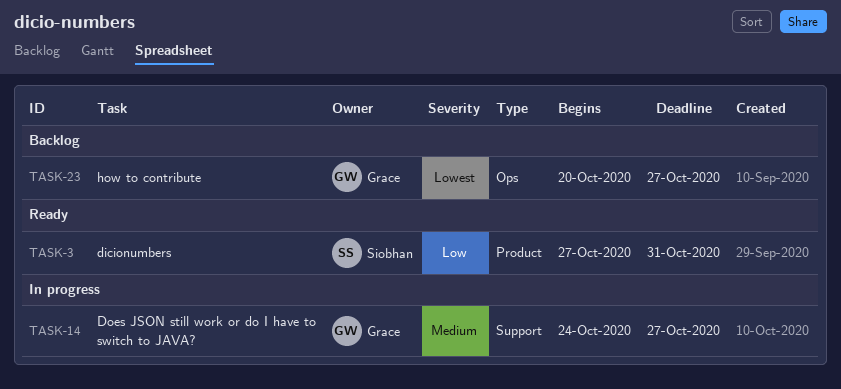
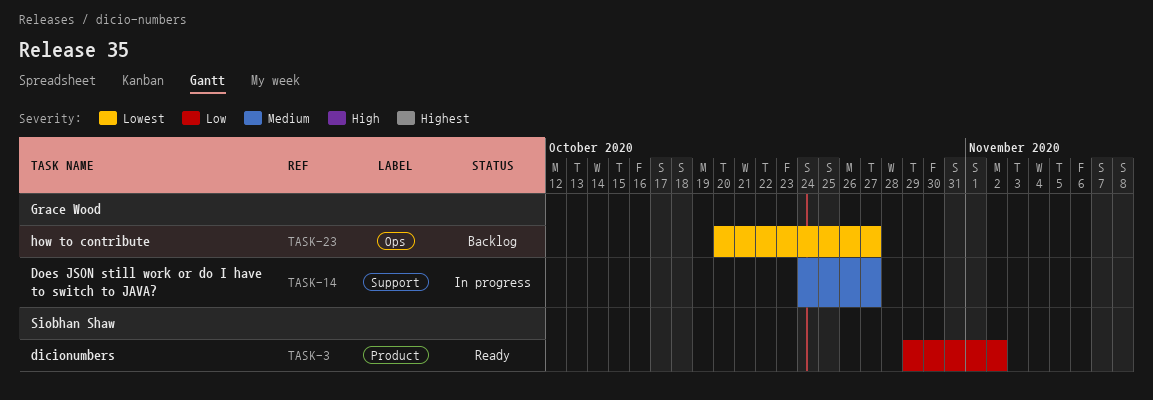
TASK-3, start: Oct 27 -> Oct 29
TASK-3, due: Oct 31 -> Nov 2

